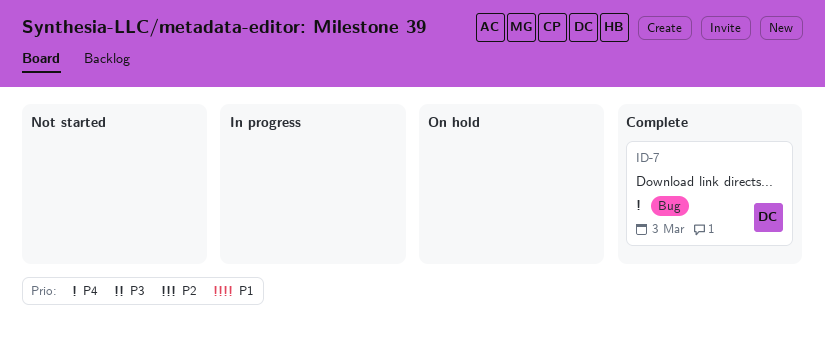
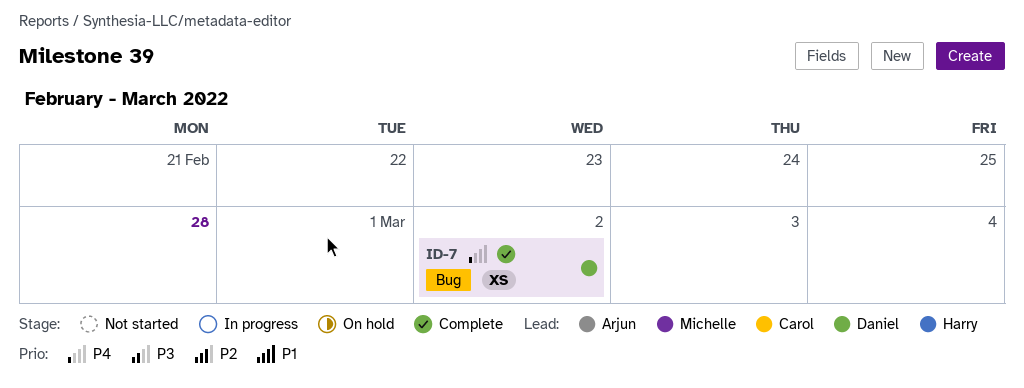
ID-7, due: Mar 3 -> Mar 2

